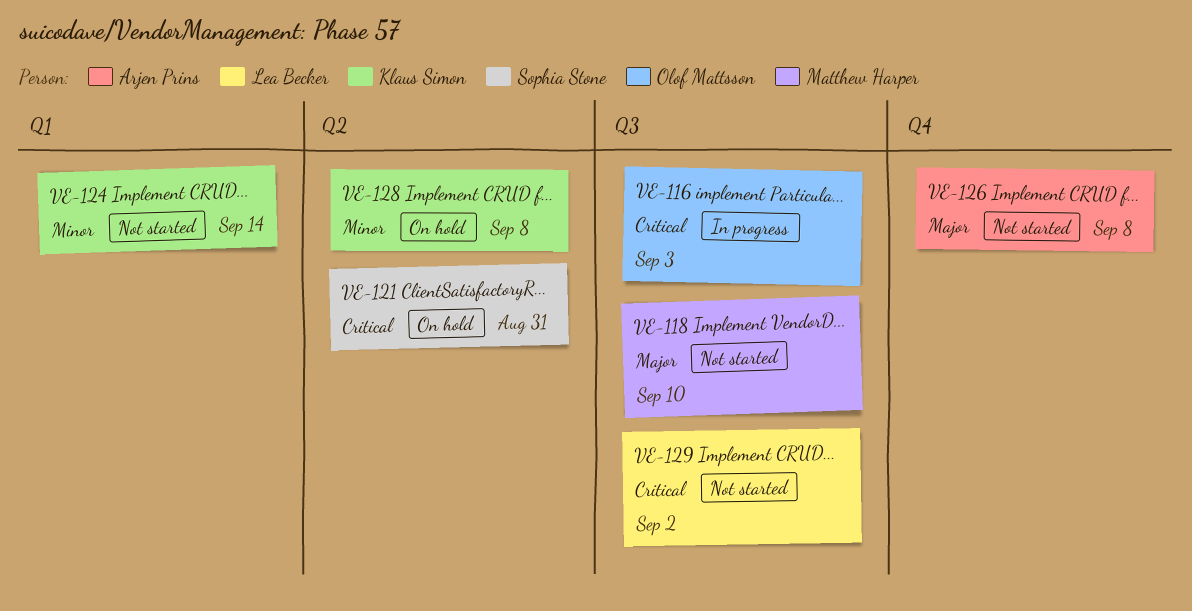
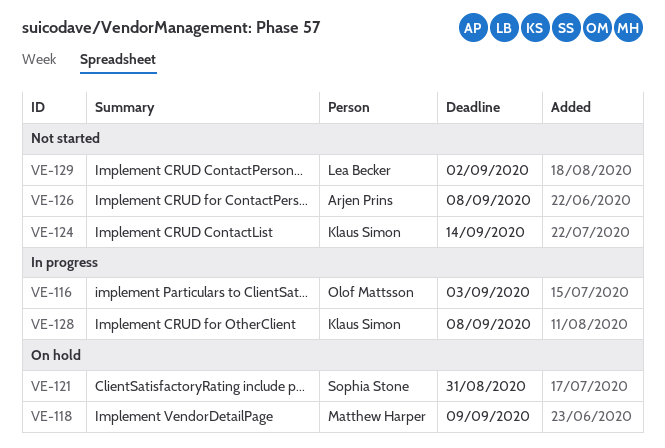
VE-118, status: Not started -> On hold
VE-118, due: Sep 10 -> Sep 9
VE-128, status: On hold -> In progress

